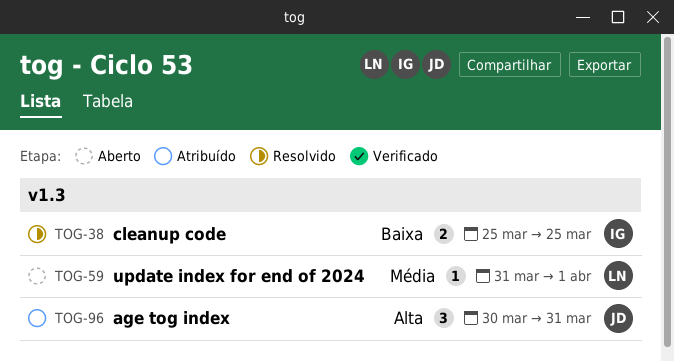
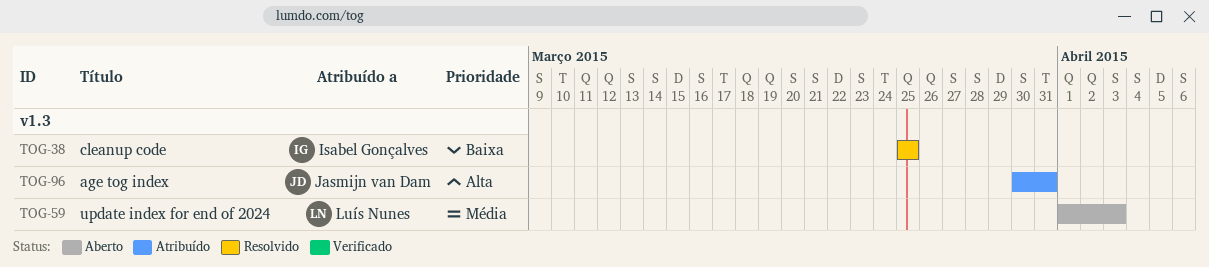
TOG-59, start: Mar 31 -> Apr 1
TOG-59, due: Apr 1 -> Apr 3

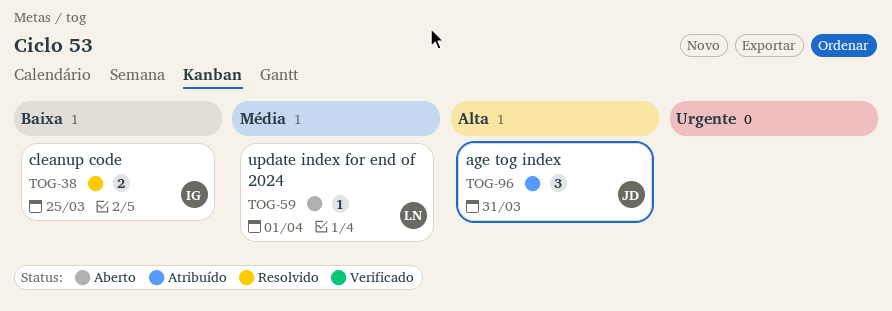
TOG-59, due: Apr 3 -> Apr 1

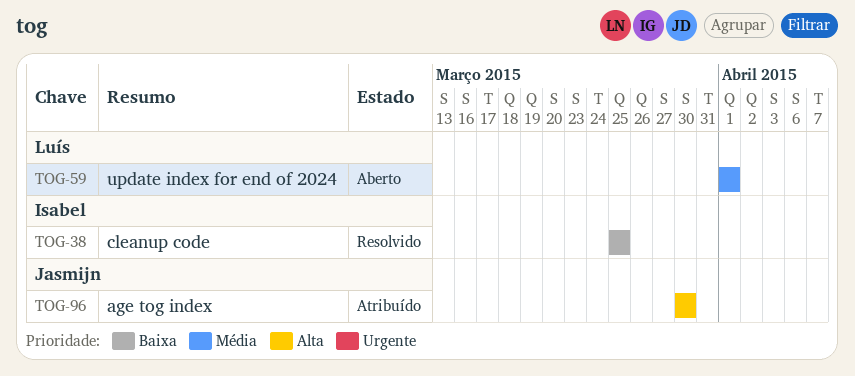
TOG-96, due: Mar 31 -> Mar 30

